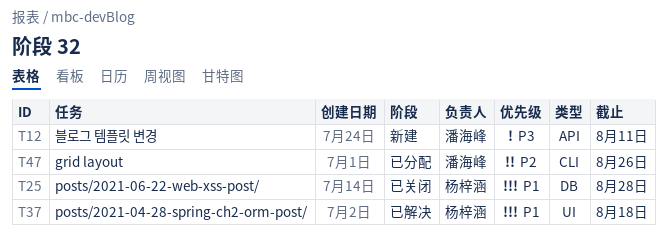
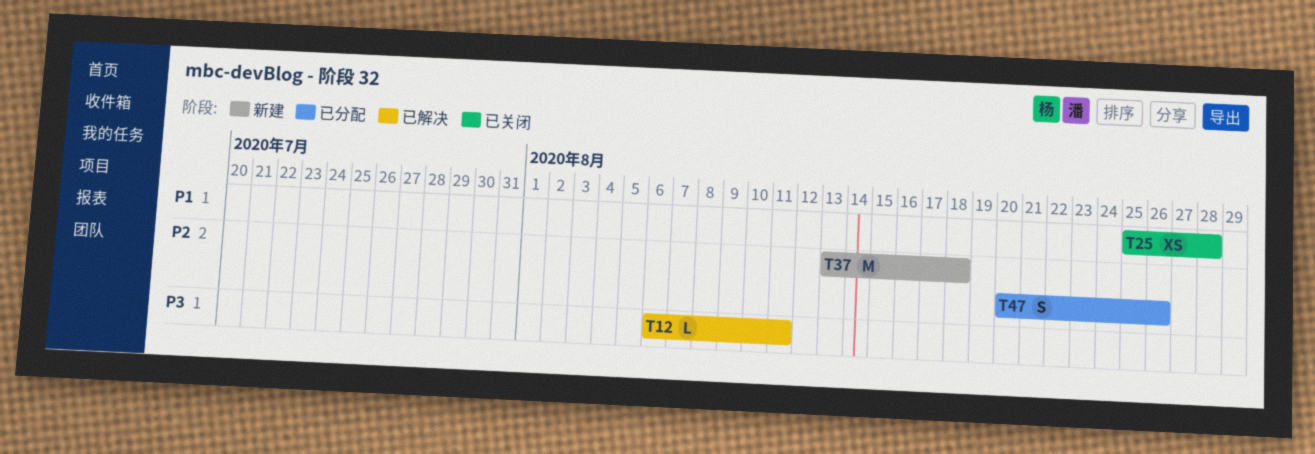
T12, status: 新建 -> 已解决
T37, status: 已解决 -> 新建
T37, priority: P1 -> P2

